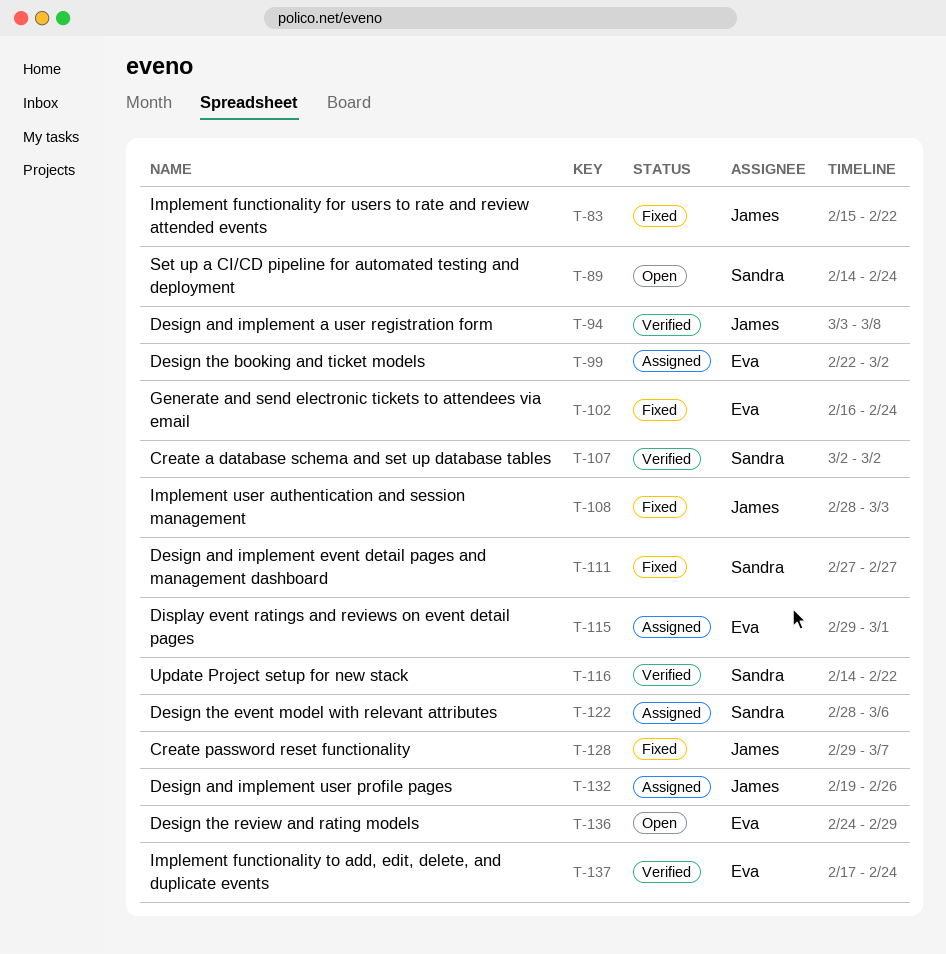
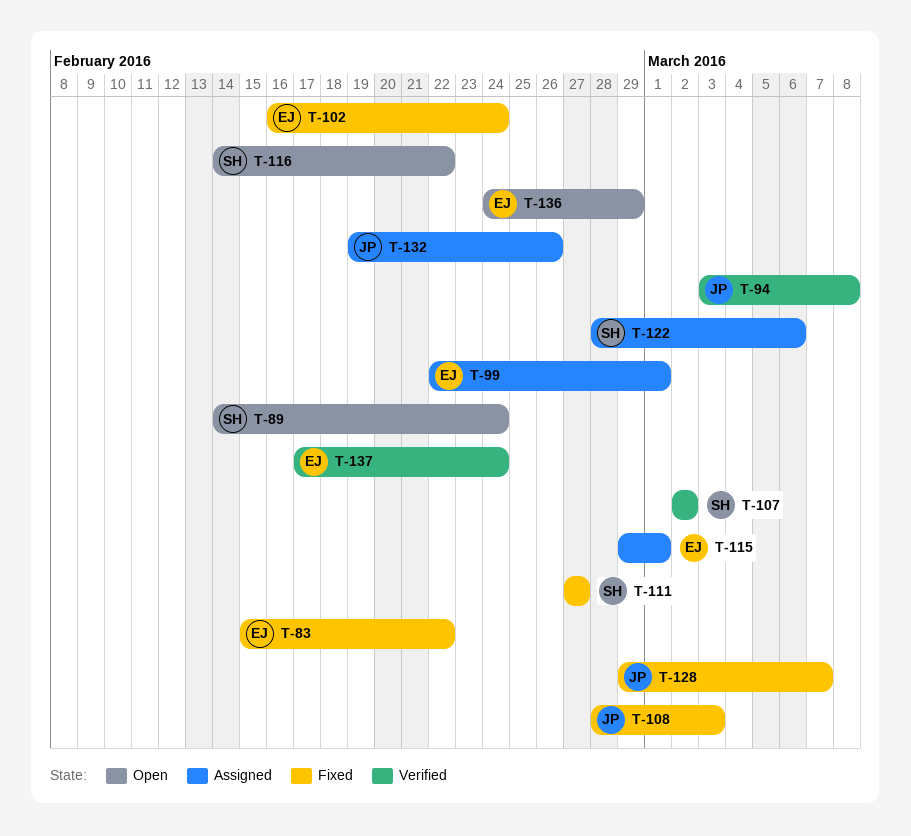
T-83, owner: James -> Eva
T-99, due: Mar 2 -> Mar 1
T-116, status: Verified -> Open

